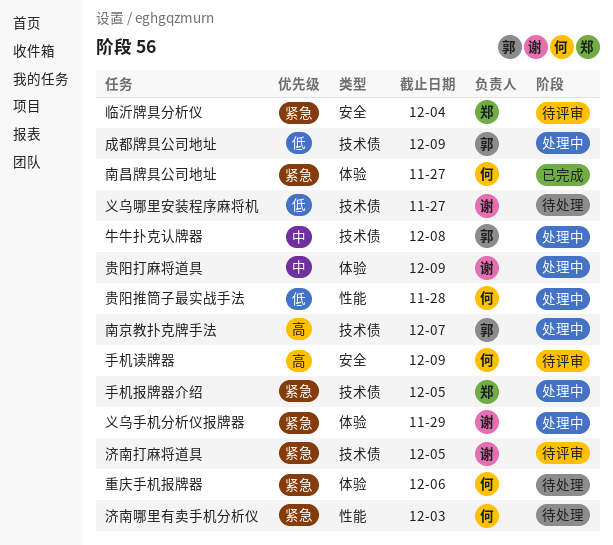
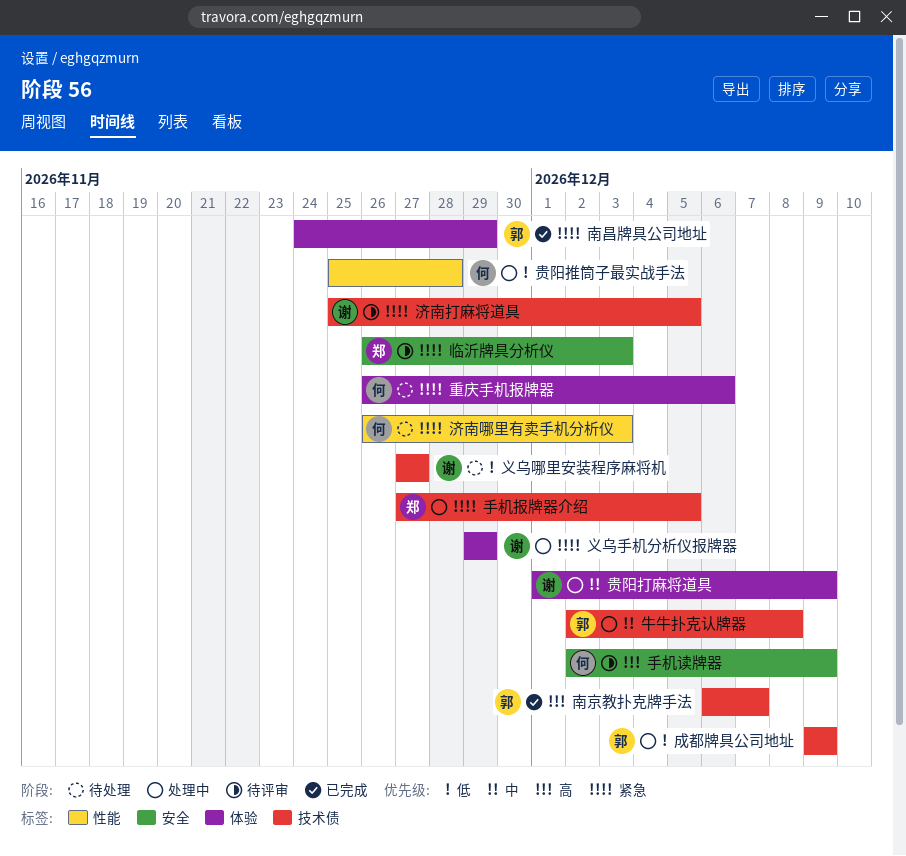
临沂牌具分析仪, due: Dec 4 -> Dec 3
南京教扑克牌手法, status: 处理中 -> 已完成
南昌牌具公司地址, owner: 何 -> 郭
南昌牌具公司地址, due: Nov 27 -> Nov 29

